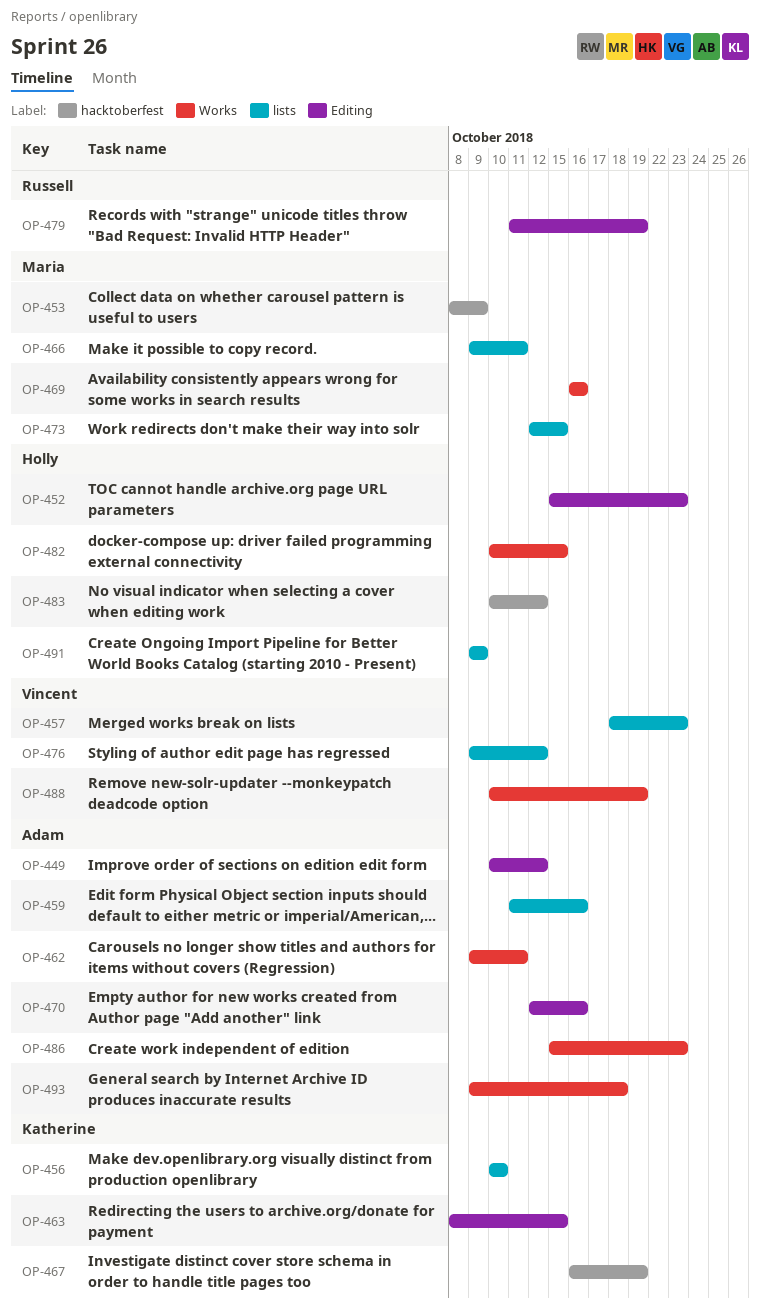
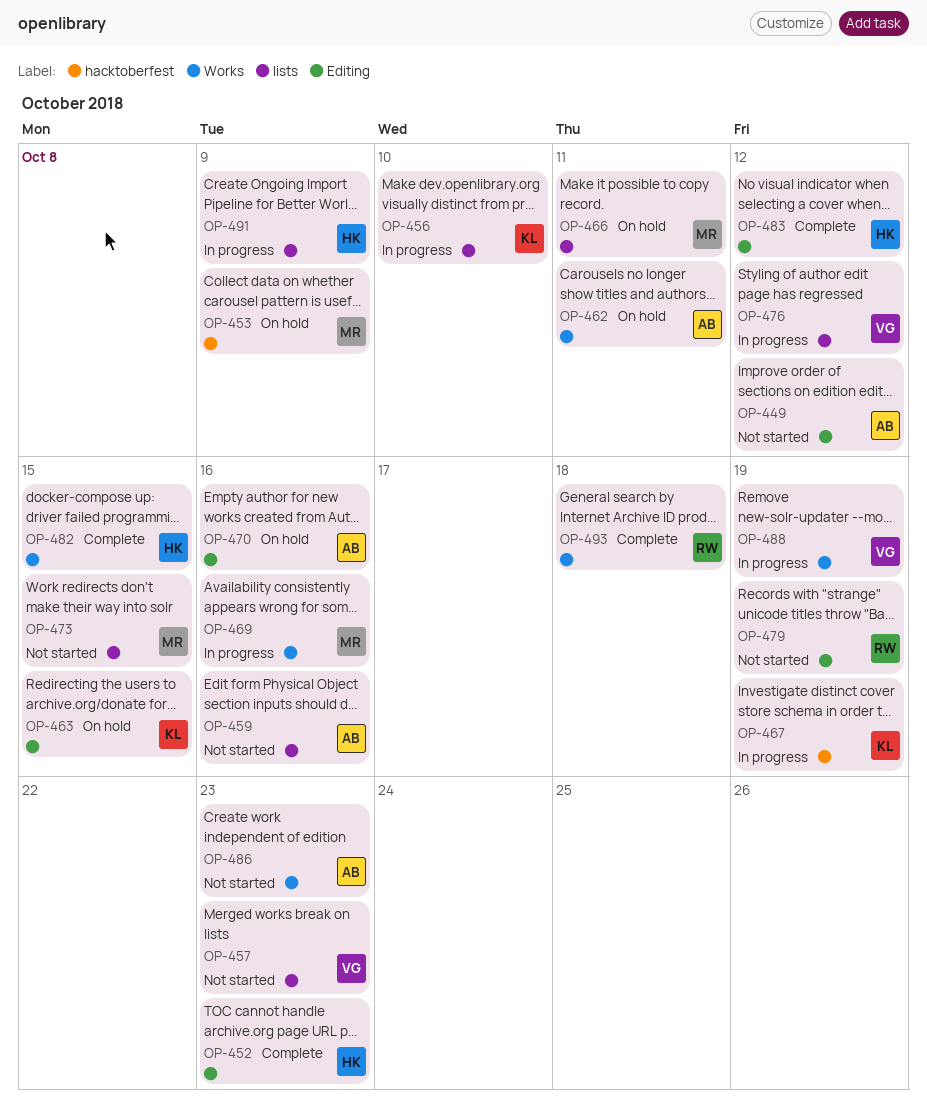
OP-483, label: hacktoberfest -> Editing
OP-493, owner: Adam -> Russell

